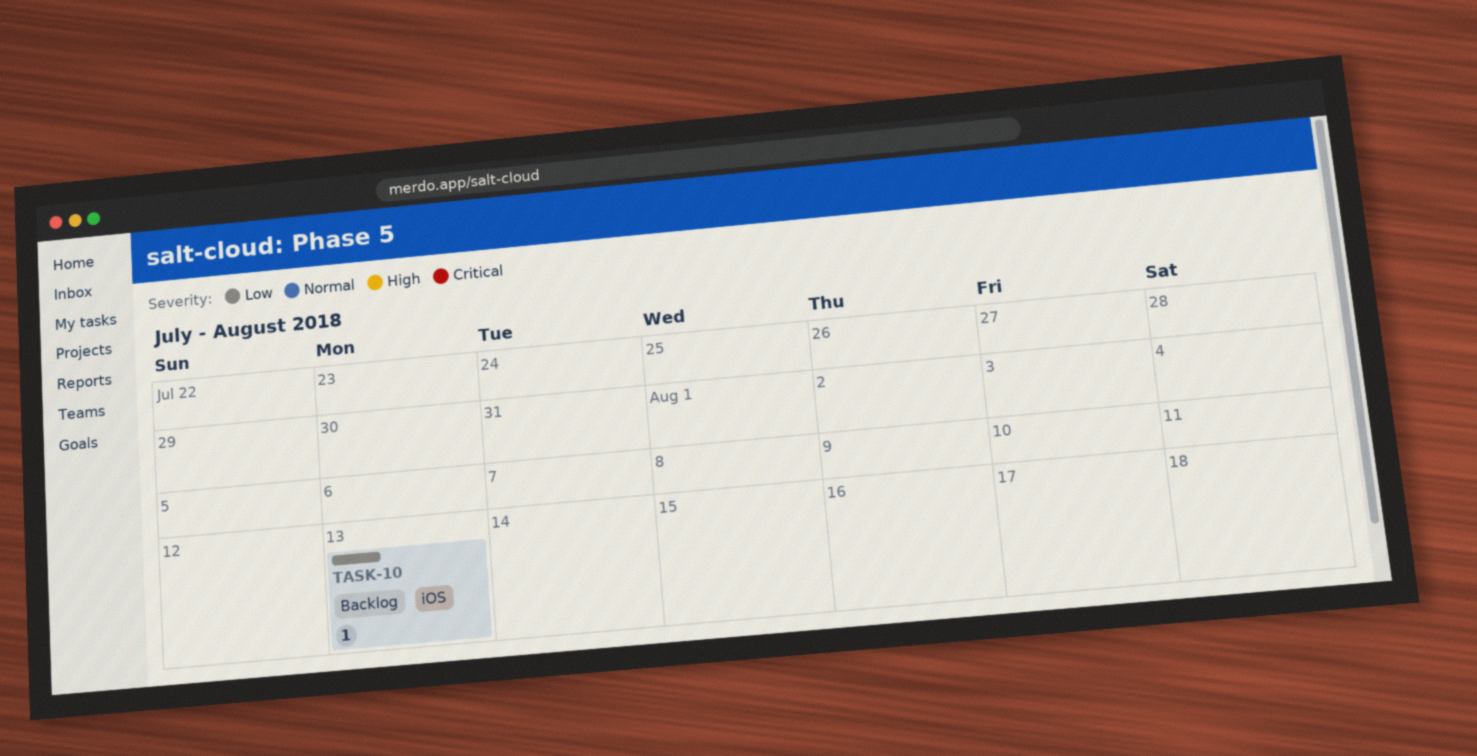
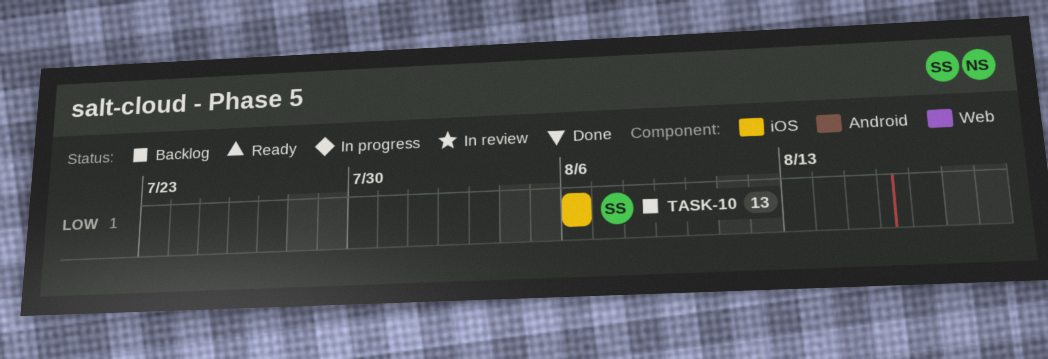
TASK-10, estimate: 1 -> 13
TASK-10, due: Aug 13 -> Aug 6

